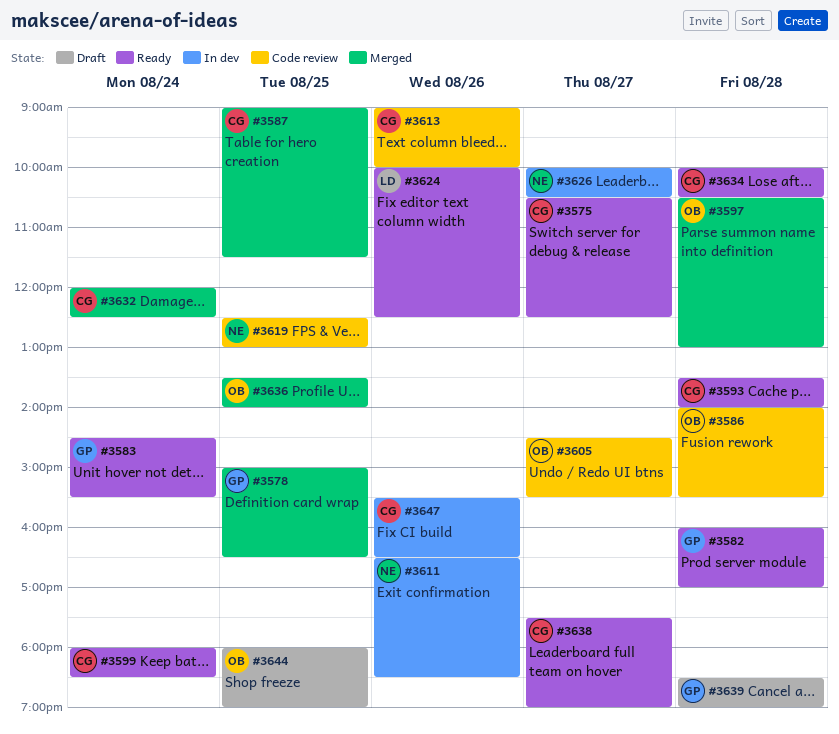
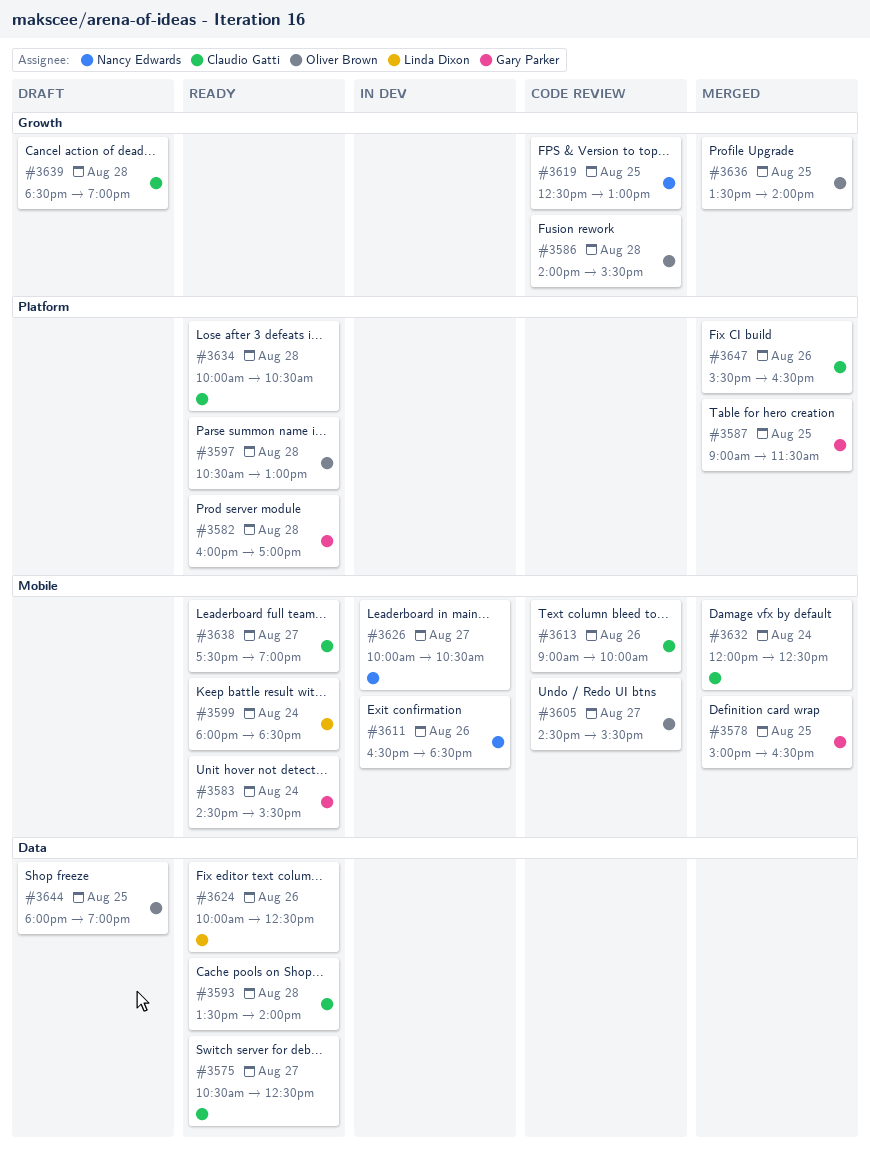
#3587, owner: Claudio Gatti -> Gary Parker
#3597, status: Merged -> Ready
#3599, owner: Claudio Gatti -> Linda Dixon
#3639, owner: Gary Parker -> Claudio Gatti
#3647, status: In dev -> Merged

